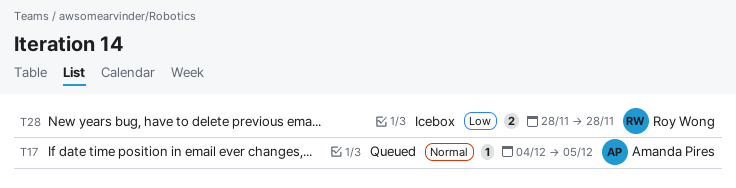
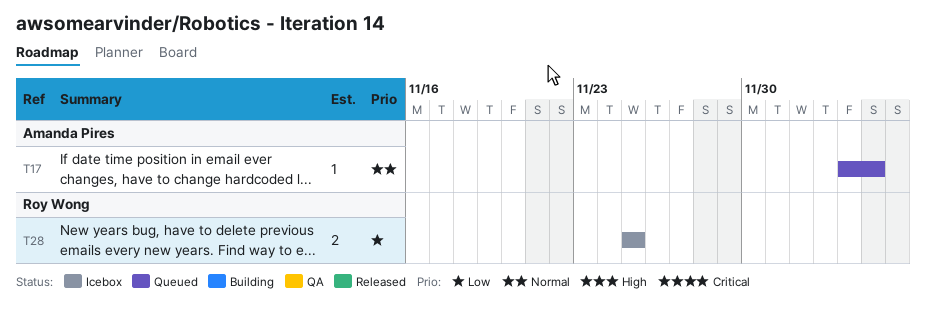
T28, start: Nov 28 -> Nov 25
T28, due: Nov 28 -> Nov 25

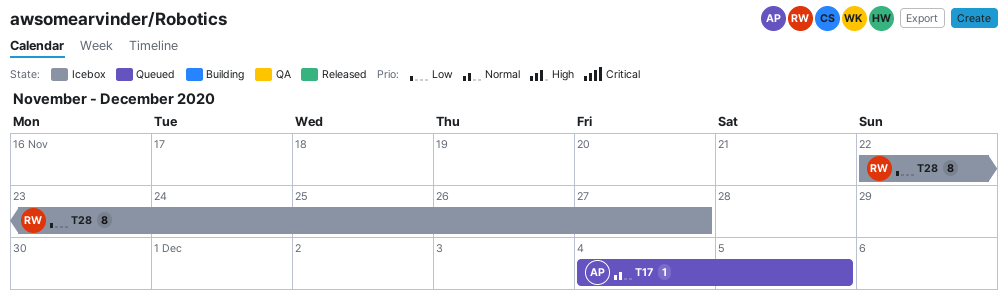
T28, estimate: 2 -> 8
T28, start: Nov 25 -> Nov 22
T28, due: Nov 25 -> Nov 27

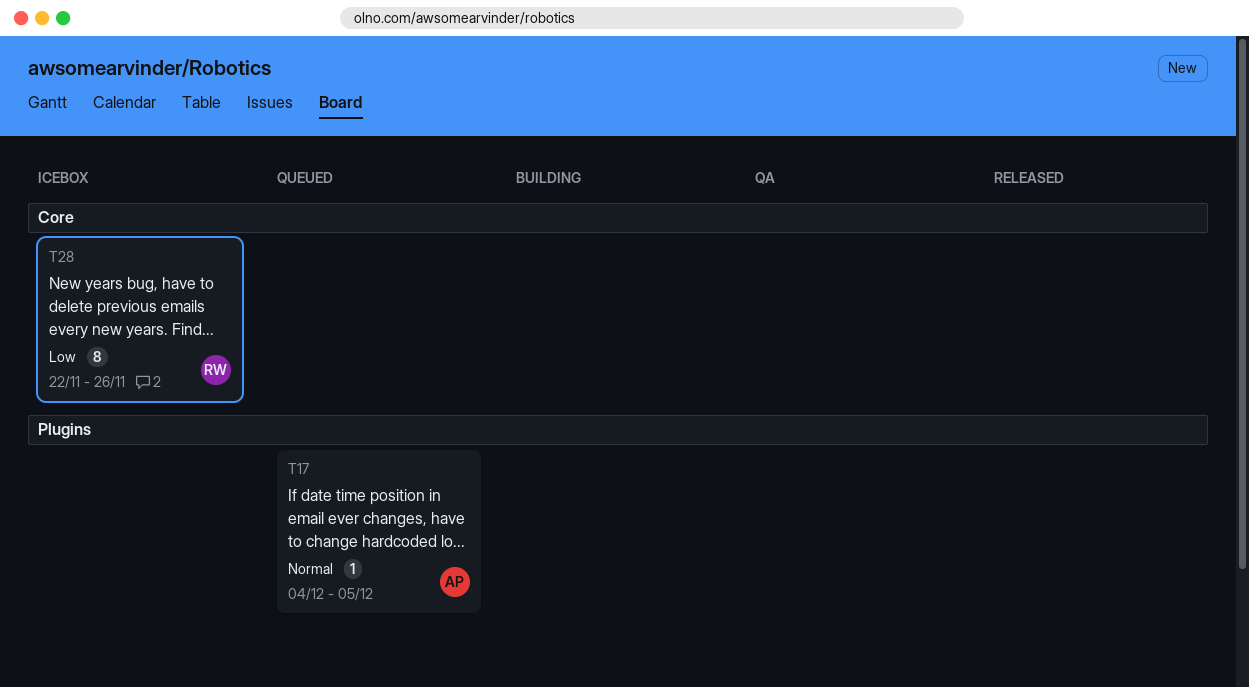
T28, due: Nov 27 -> Nov 26

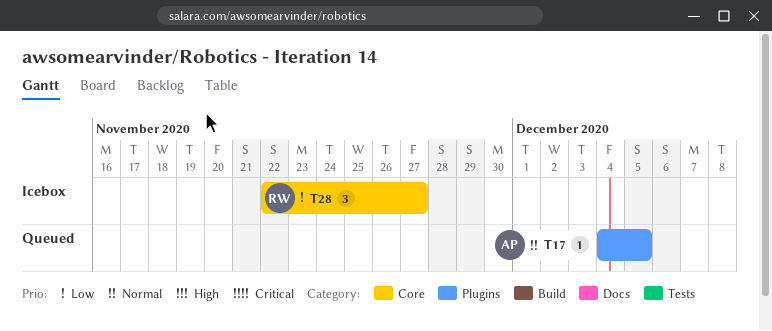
T28, estimate: 8 -> 3
T28, due: Nov 26 -> Nov 27

